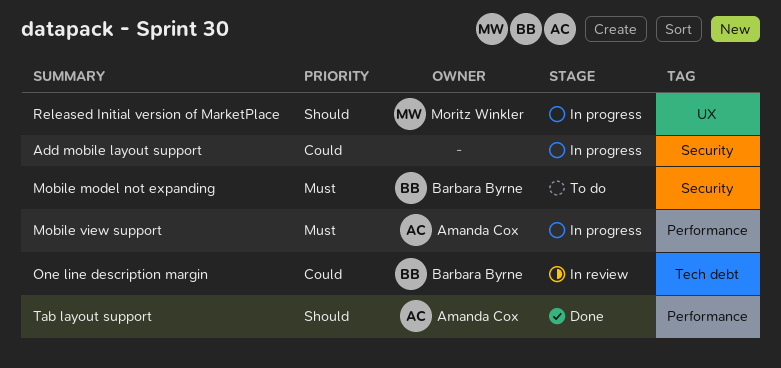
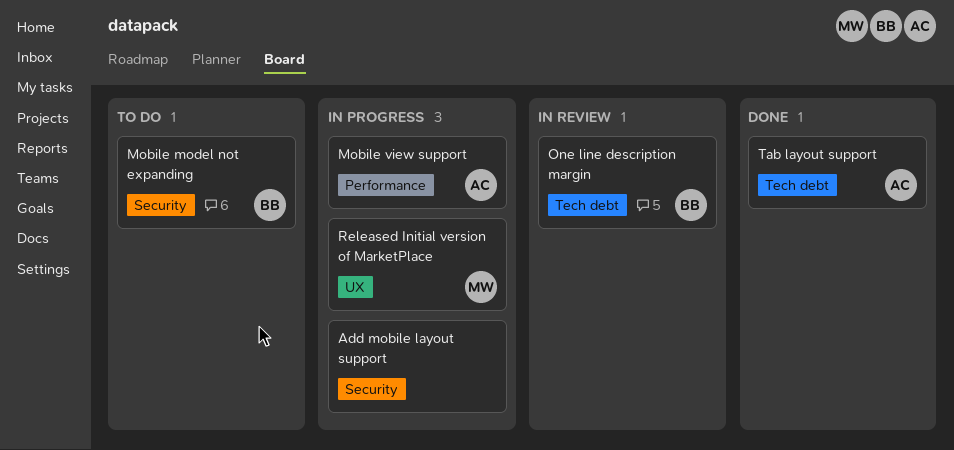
Tab layout support, label: Performance -> Tech debt

